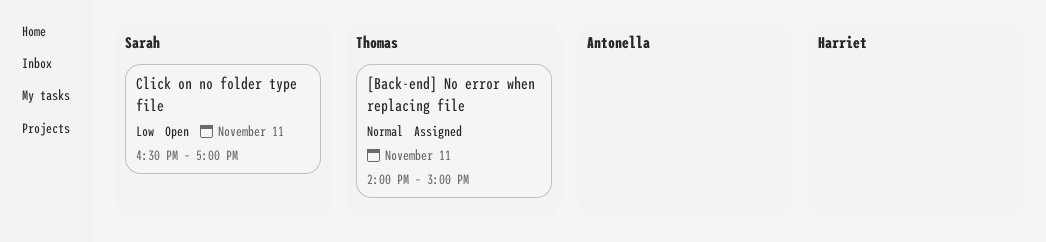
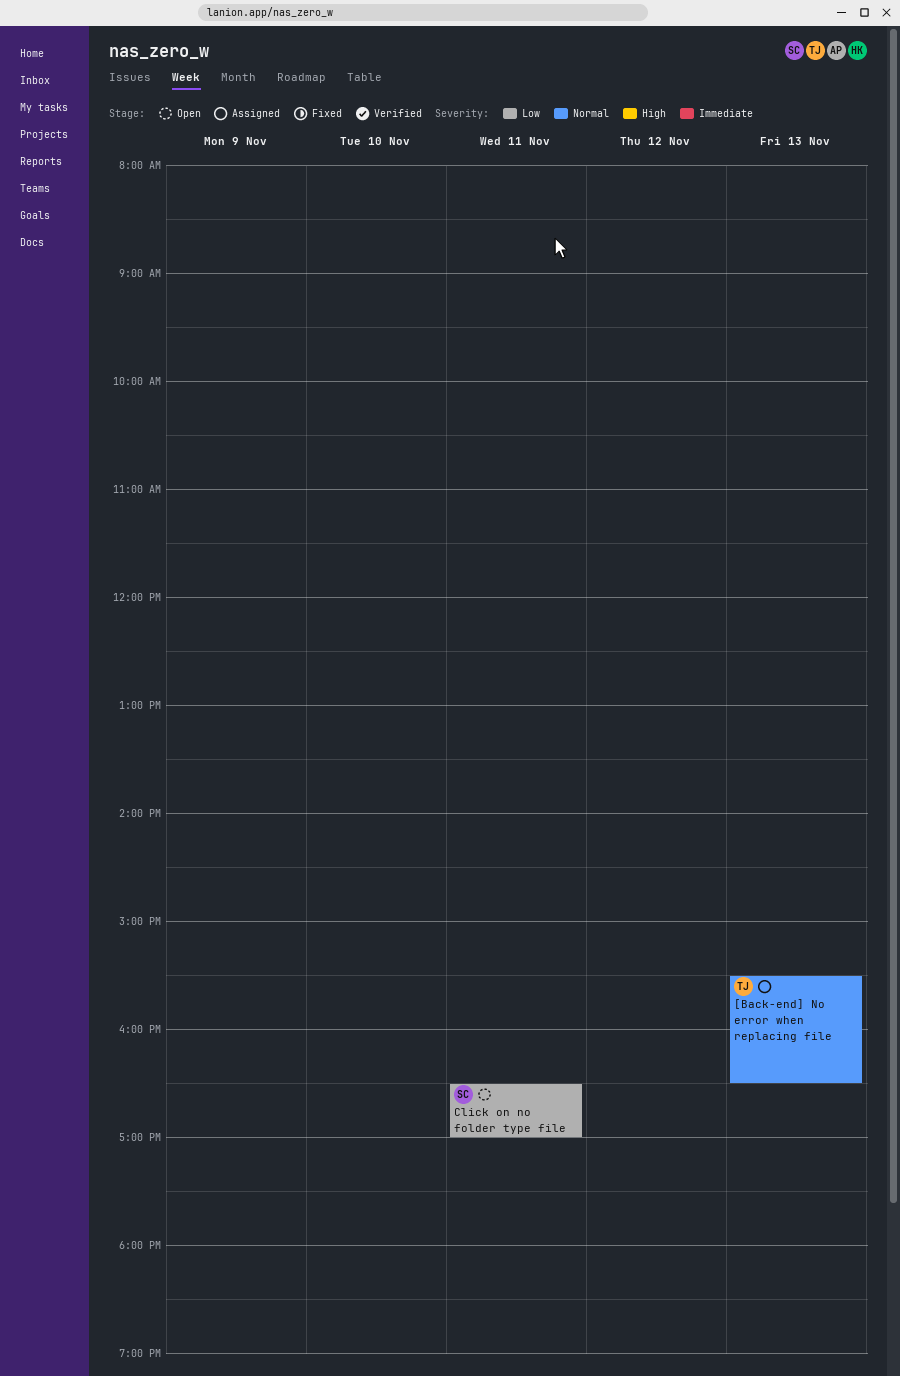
[Back-end] No error when replacing file, day: Nov 11 -> Nov 13
[Back-end] No error when replacing file, begins: 14:00 -> 15:30
[Back-end] No error when replacing file, ends: 15:00 -> 16:30

